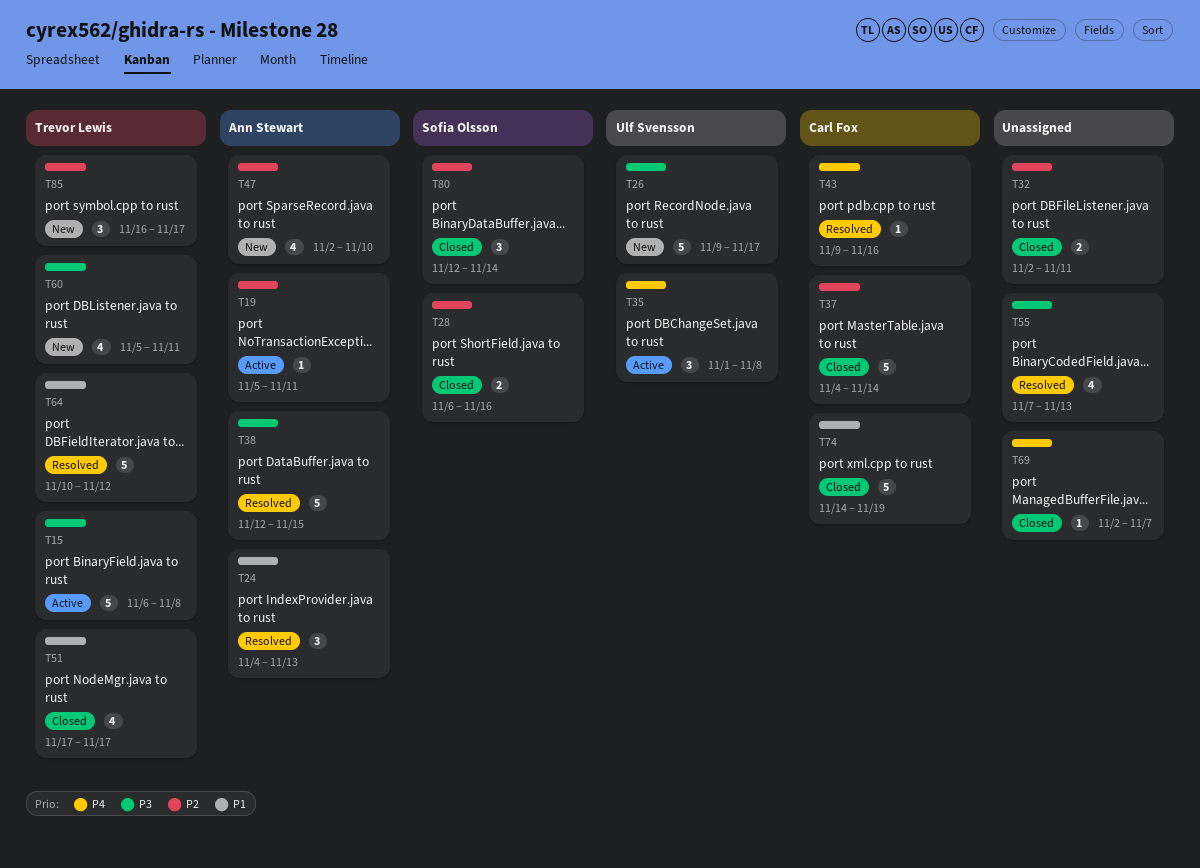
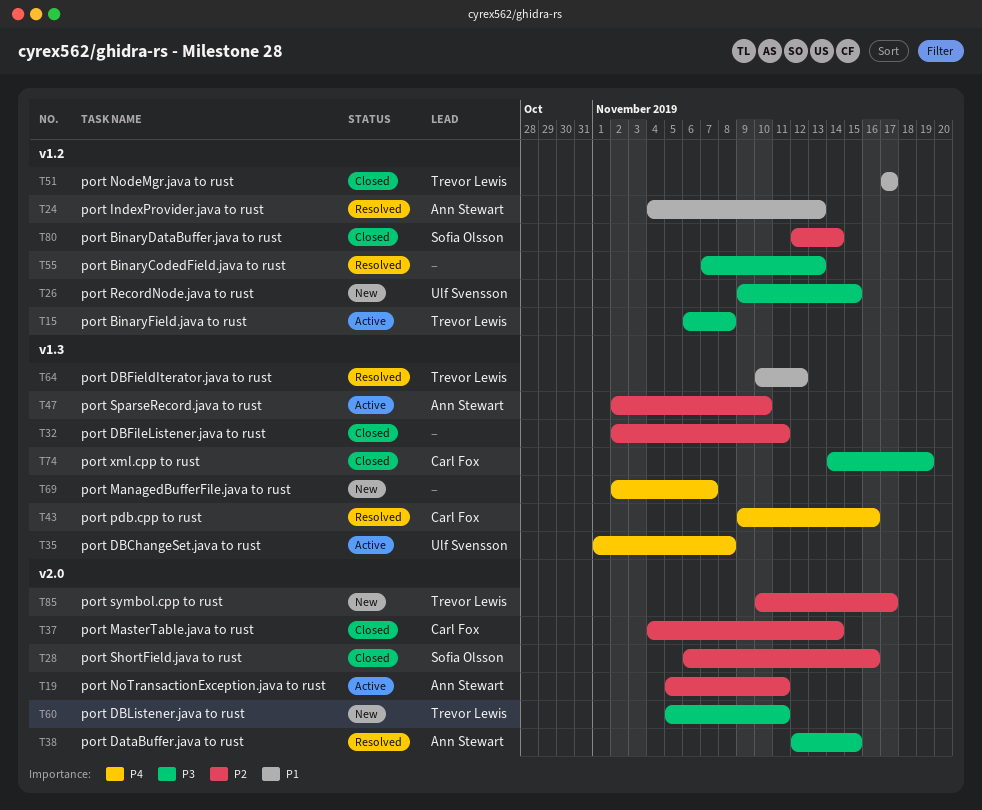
T26, due: Nov 17 -> Nov 15
T47, status: New -> Active
T69, status: Closed -> New
T74, priority: P1 -> P3
T85, start: Nov 16 -> Nov 10

